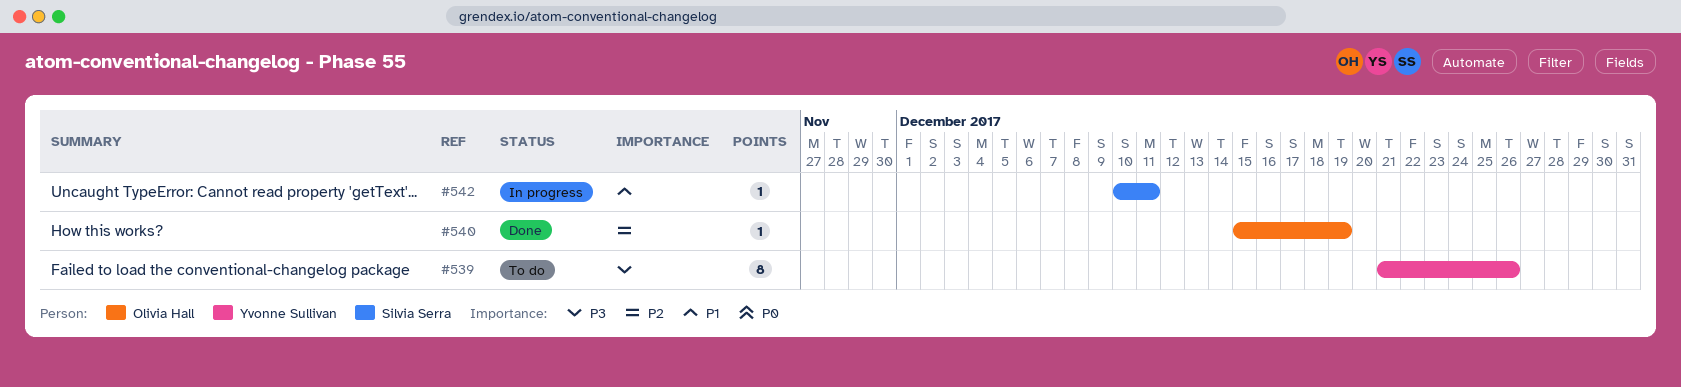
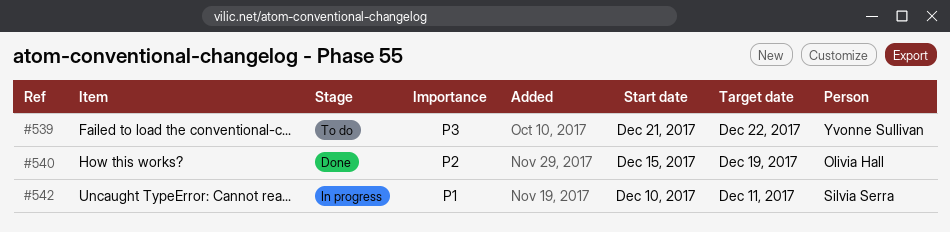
#539, due: Dec 26 -> Dec 22

